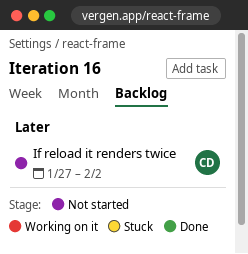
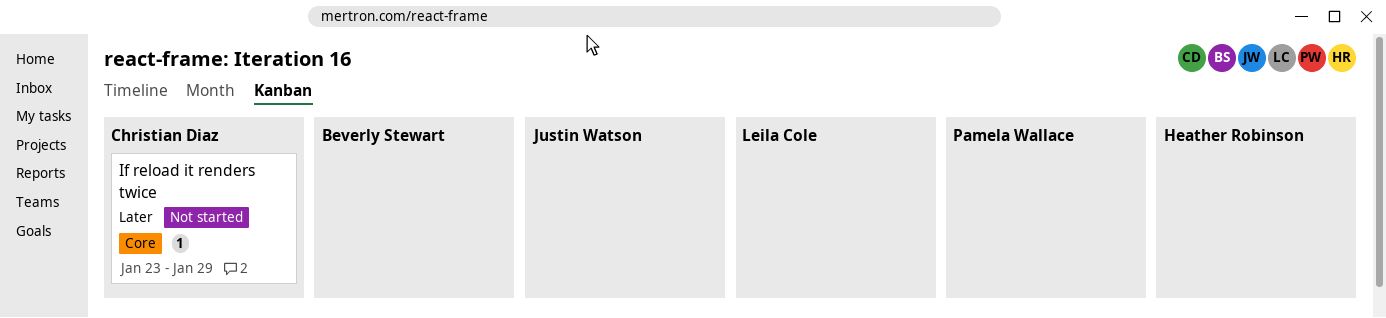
If reload it renders twice, start: Jan 27 -> Jan 23
If reload it renders twice, due: Feb 2 -> Jan 29

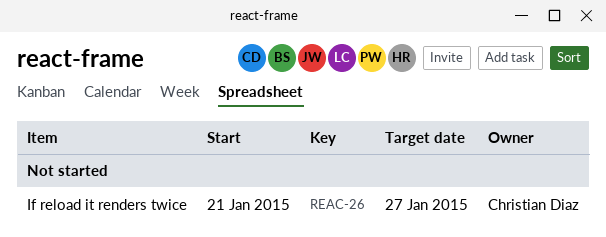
If reload it renders twice, start: Jan 23 -> Jan 21
If reload it renders twice, due: Jan 29 -> Jan 27

